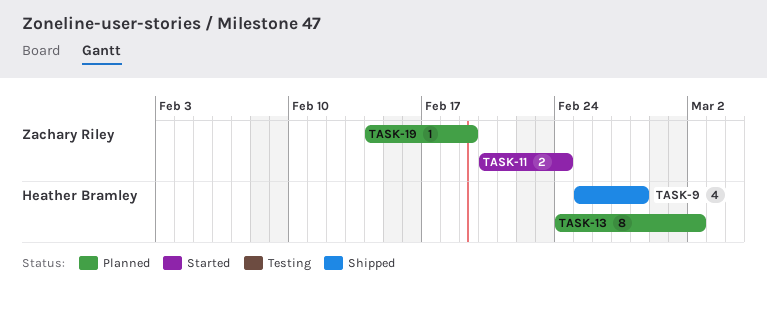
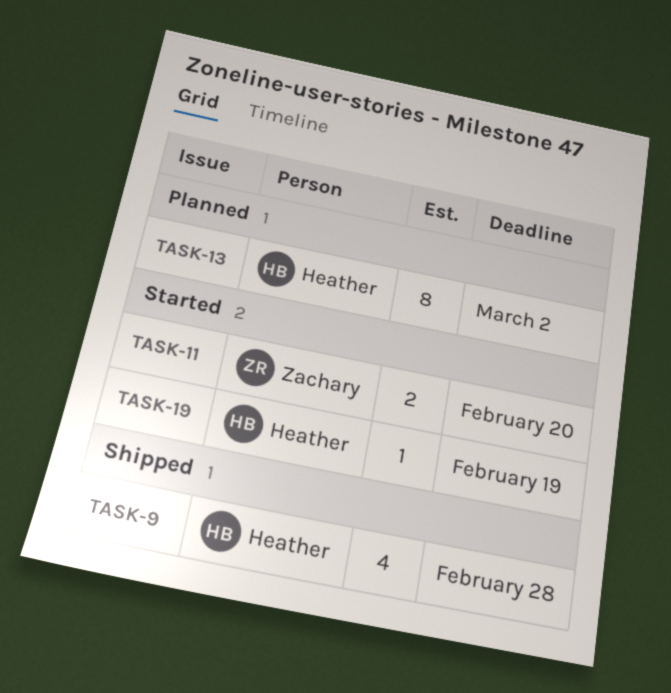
TASK-11, due: Feb 24 -> Feb 20
TASK-19, status: Planned -> Started
TASK-19, owner: Zachary Riley -> Heather Bramley

